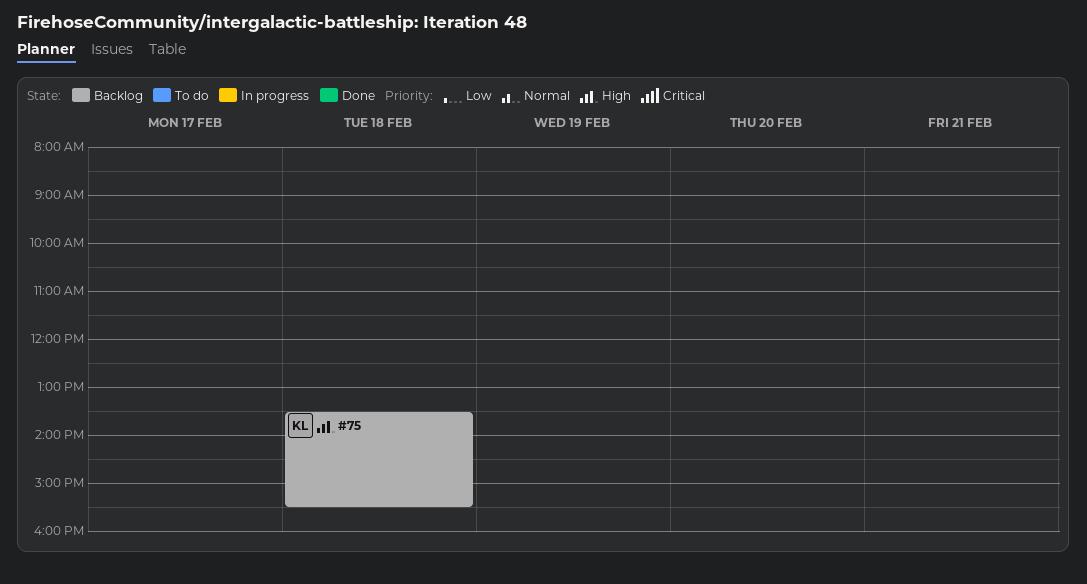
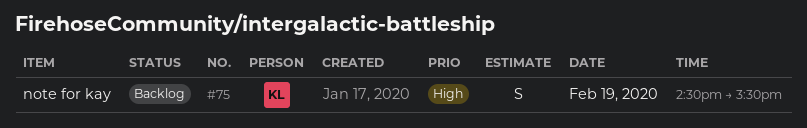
#75, day: Feb 18 -> Feb 19
#75, begins: 13:30 -> 14:30

